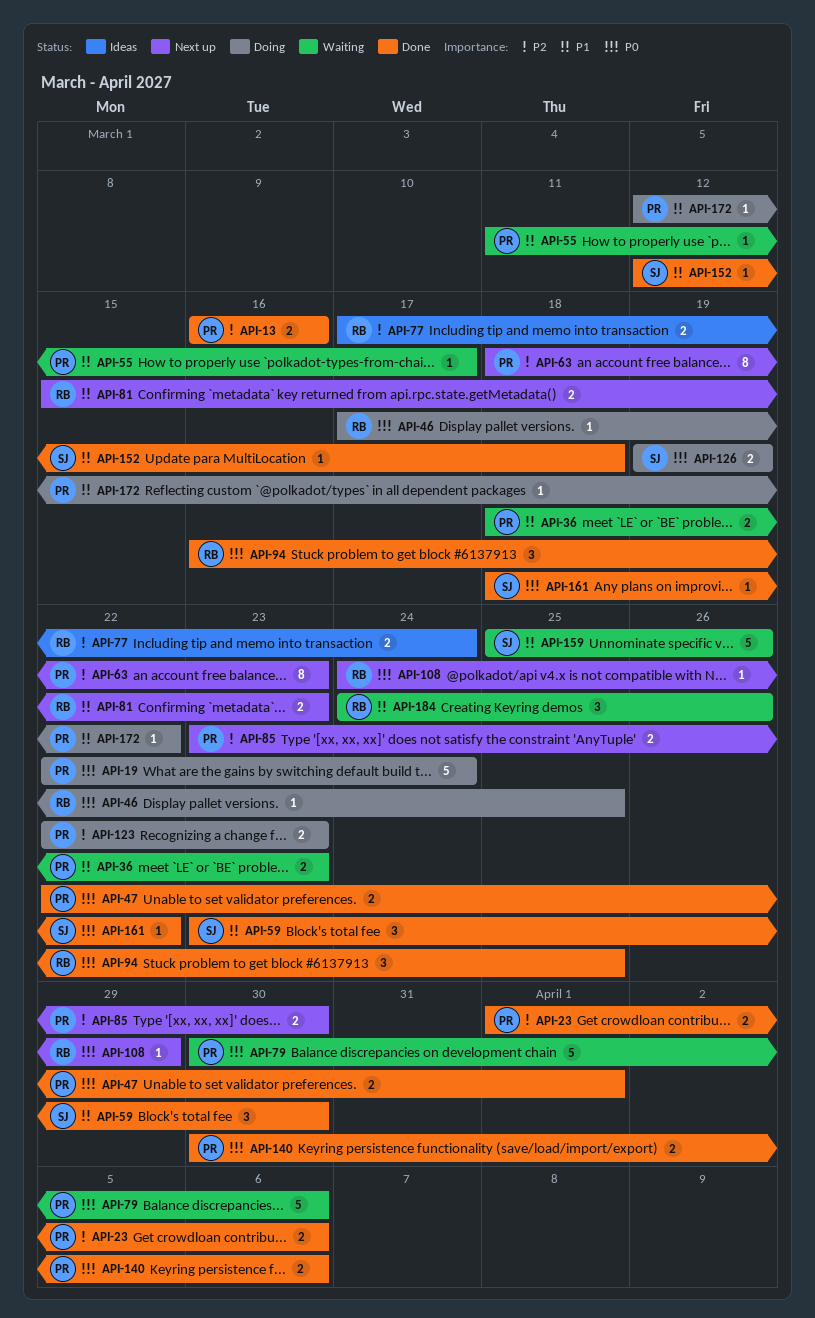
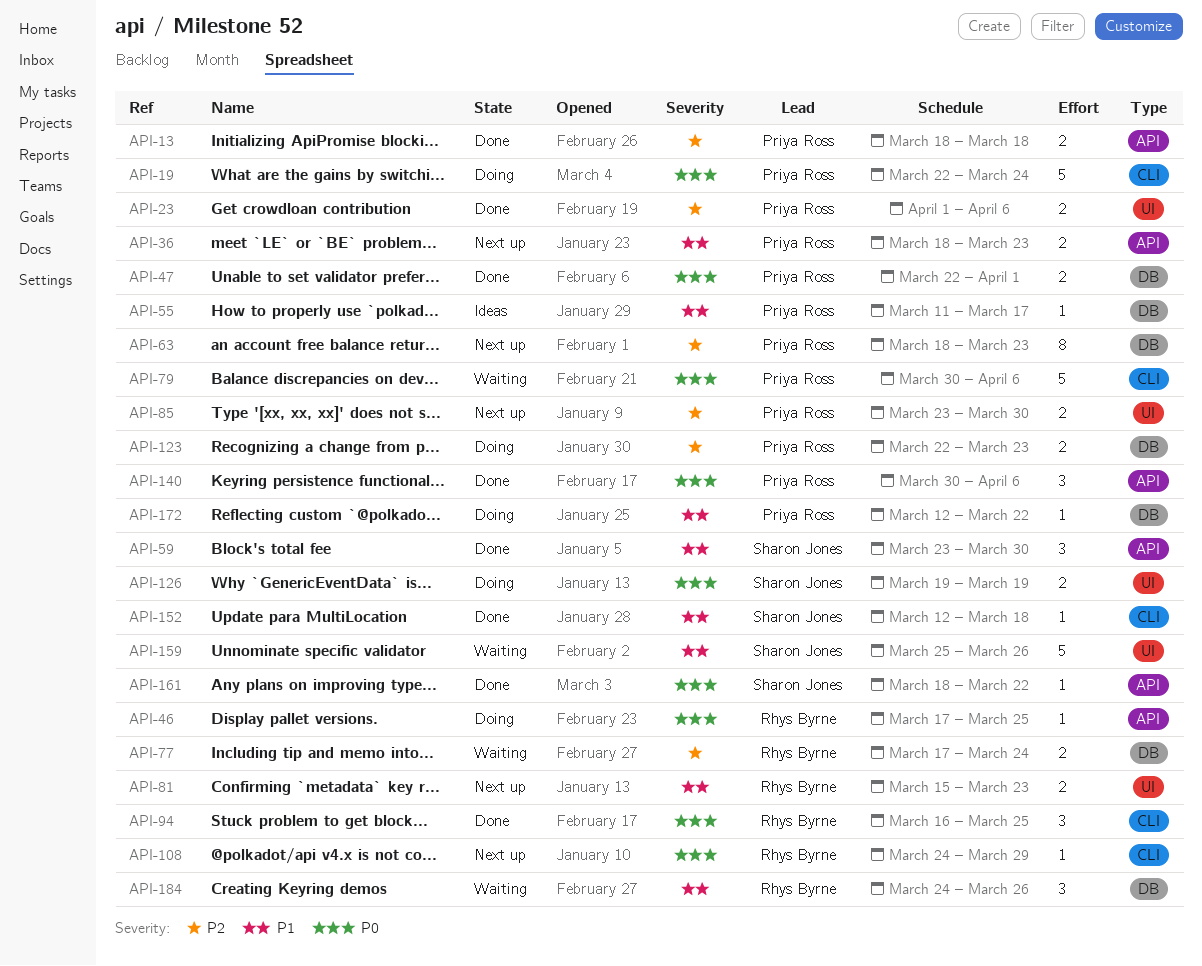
API-13, start: Mar 16 -> Mar 18
API-13, due: Mar 16 -> Mar 18
API-36, status: Waiting -> Next up
API-55, status: Waiting -> Ideas
API-77, status: Ideas -> Waiting
API-140, estimate: 2 -> 3

